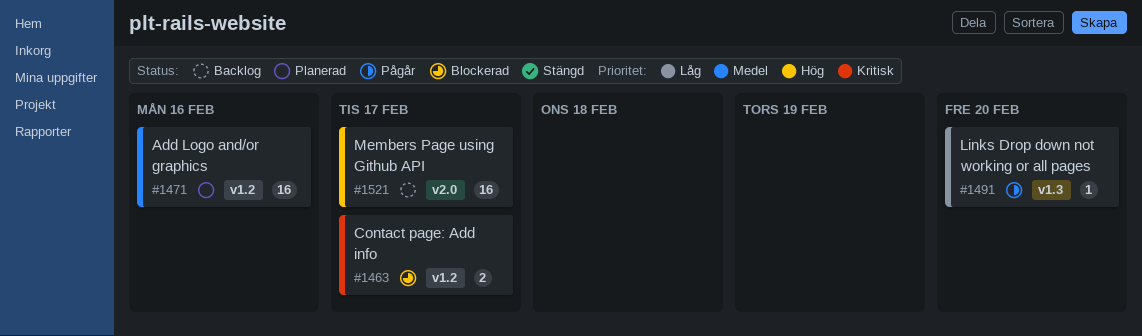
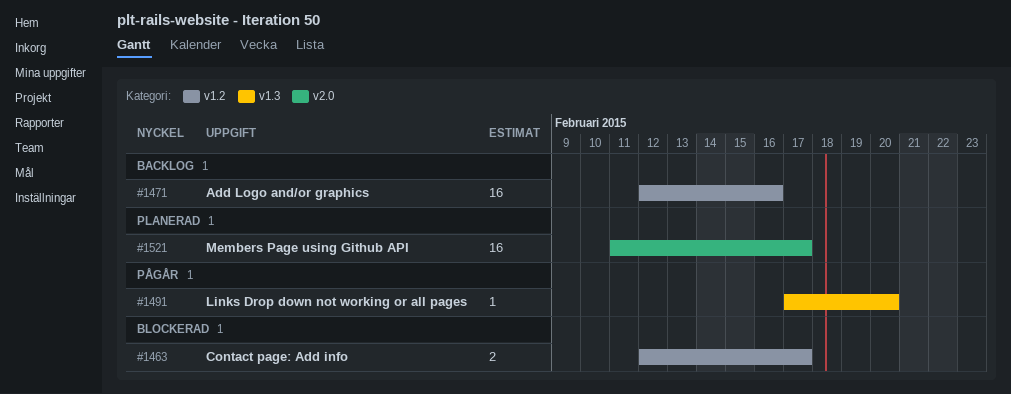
#1471, status: Planerad -> Backlog
#1521, status: Backlog -> Planerad

